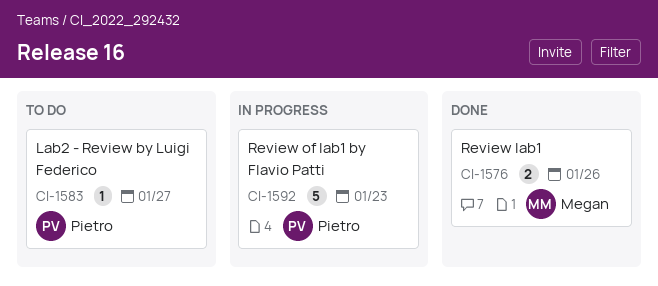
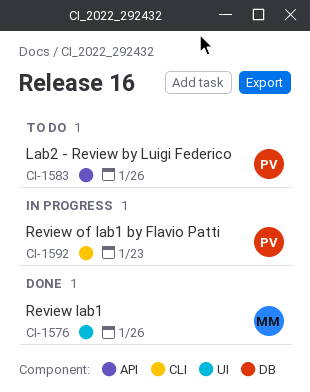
CI-1583, due: Jan 27 -> Jan 26

